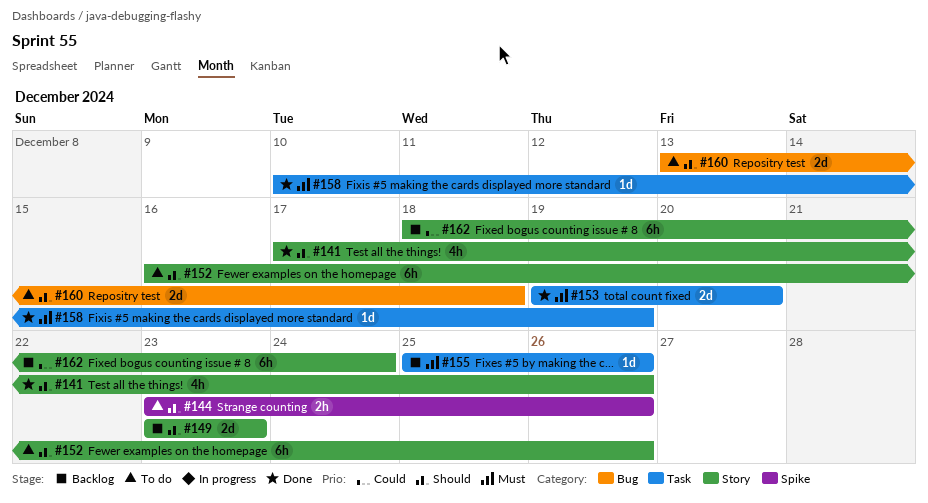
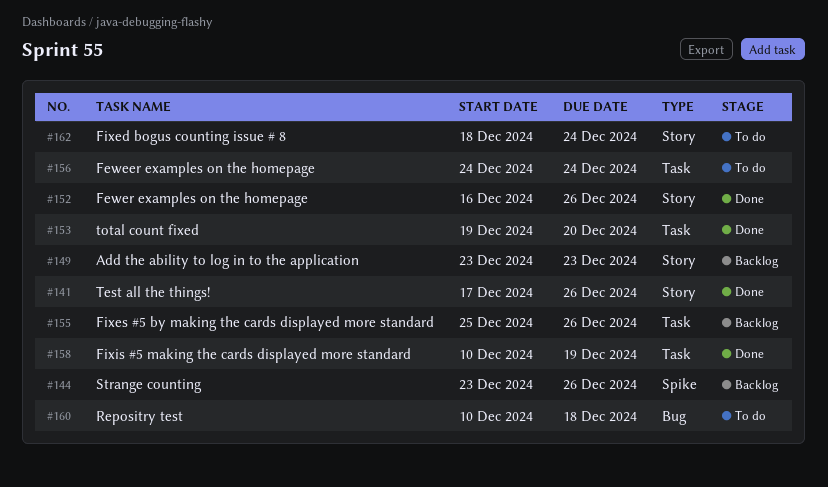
#144, status: To do -> Backlog
#152, status: To do -> Done
#156: none -> present
#160, start: Dec 13 -> Dec 10
#162, status: Backlog -> To do

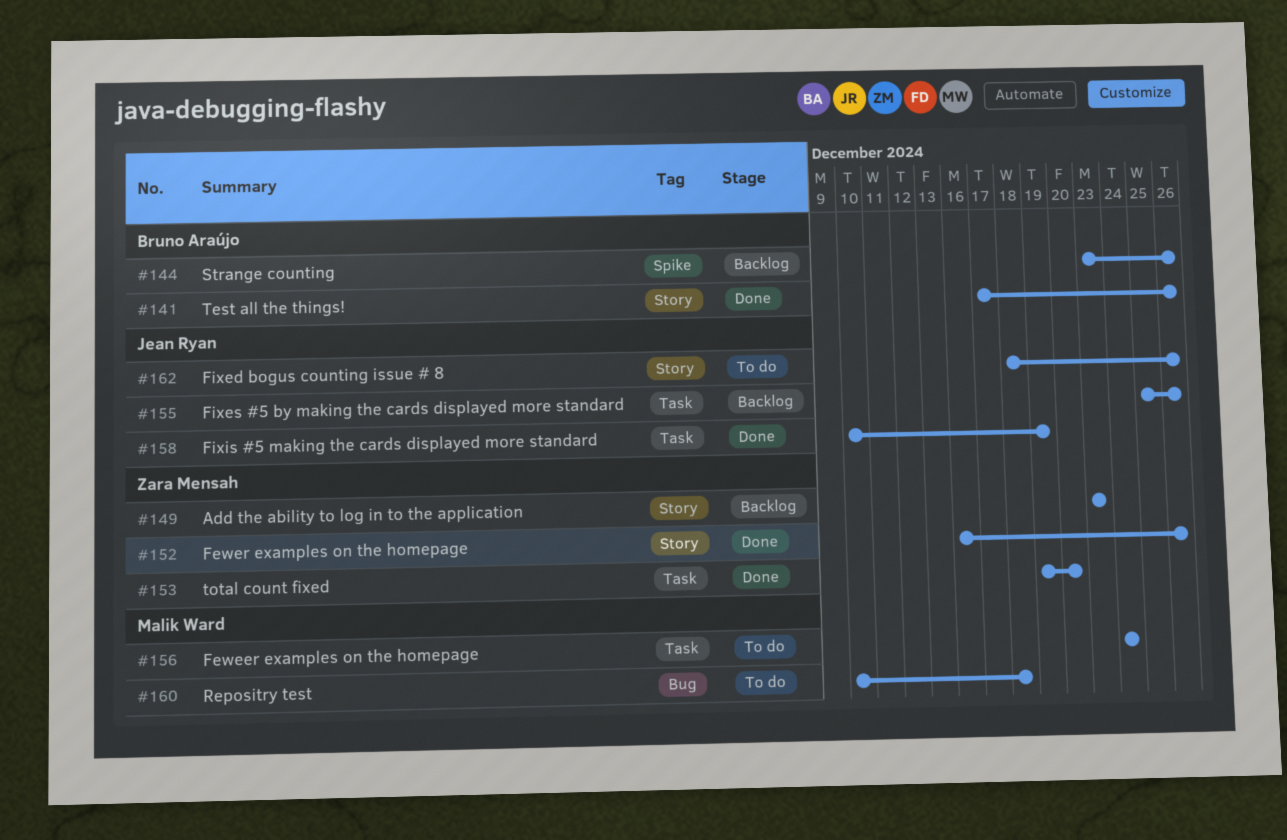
#162, due: Dec 24 -> Dec 26

